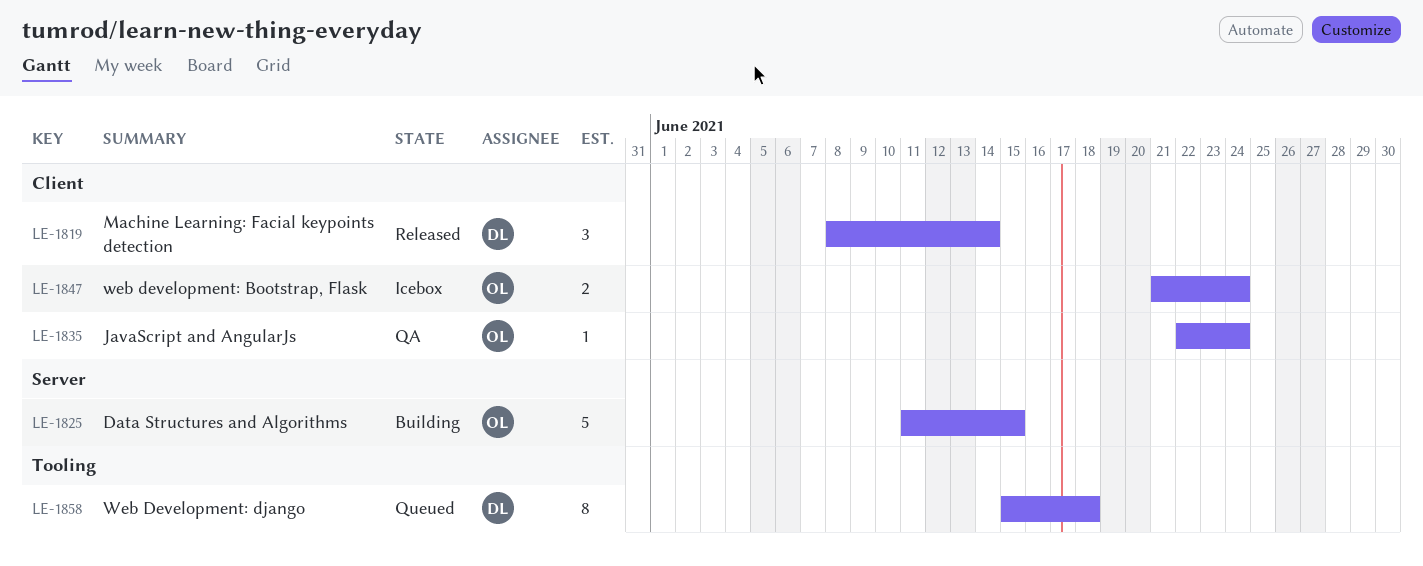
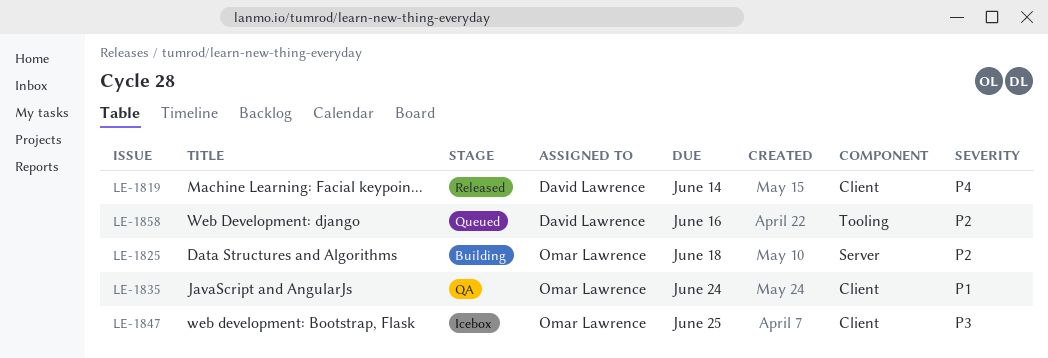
LE-1825, due: Jun 15 -> Jun 18
LE-1847, due: Jun 24 -> Jun 25
LE-1858, due: Jun 18 -> Jun 16

